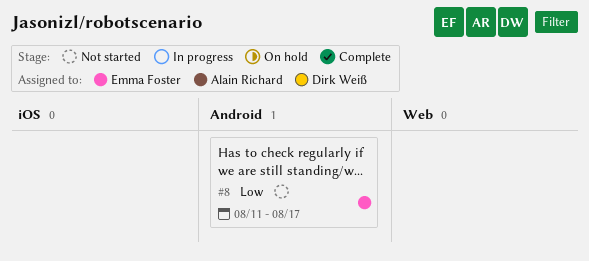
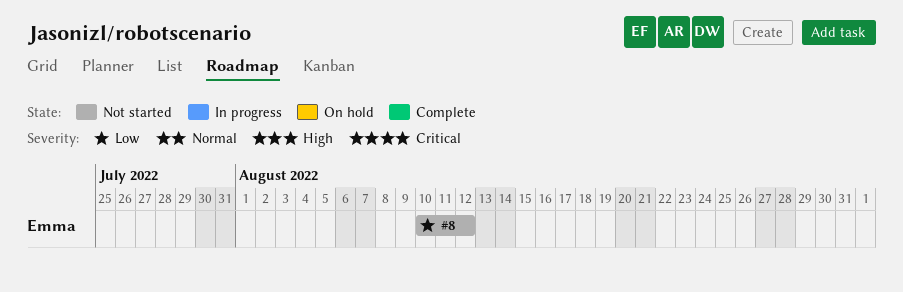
#8, start: Aug 11 -> Aug 10
#8, due: Aug 17 -> Aug 12

